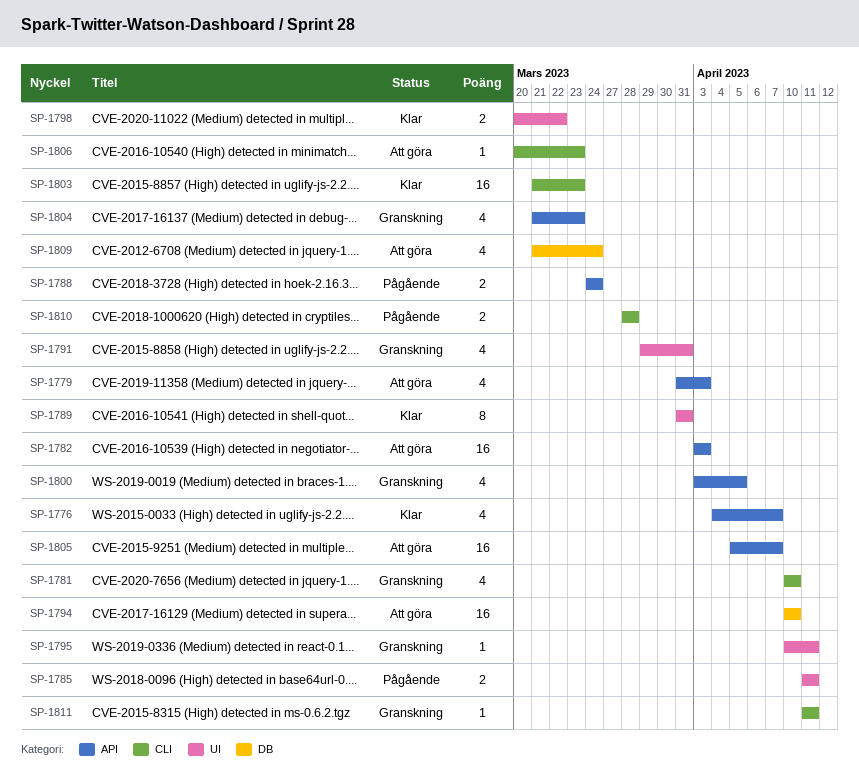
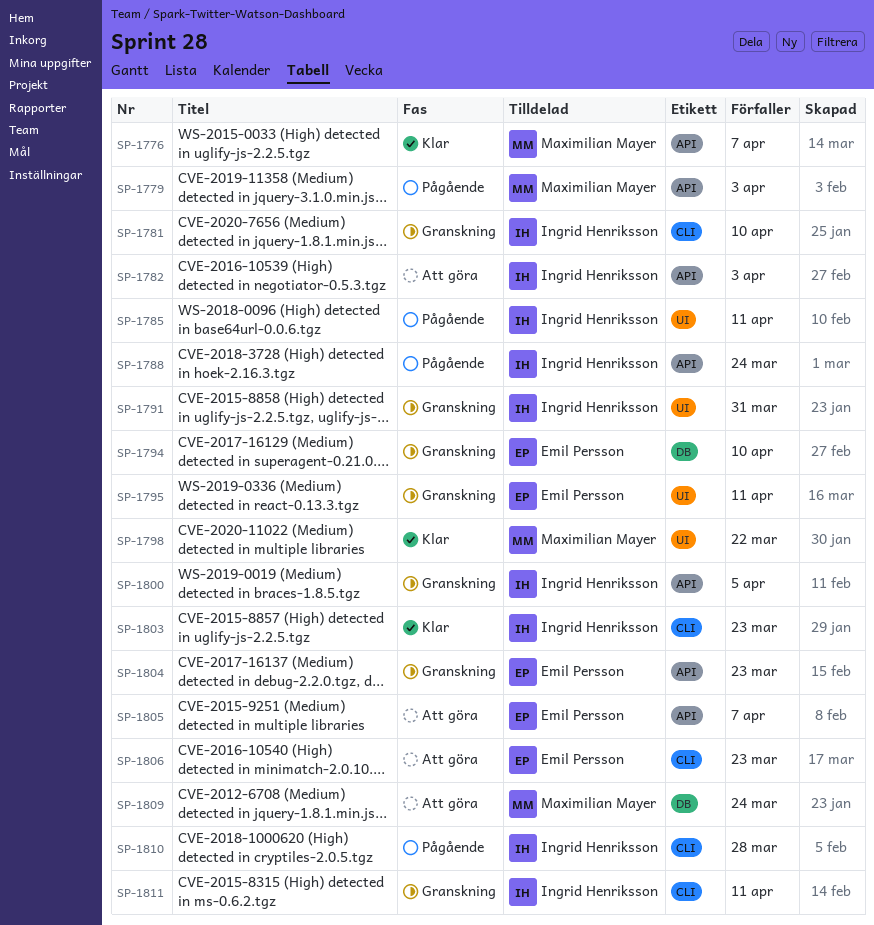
SP-1779, status: Att göra -> Pågående
SP-1789: present -> none
SP-1794, status: Att göra -> Granskning

